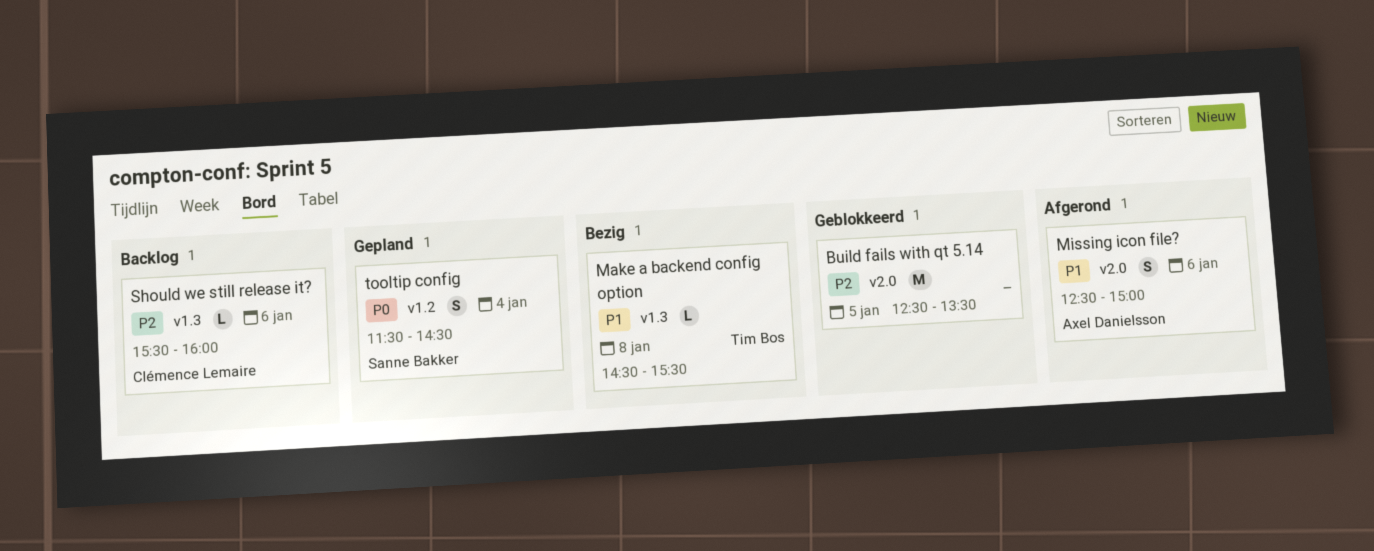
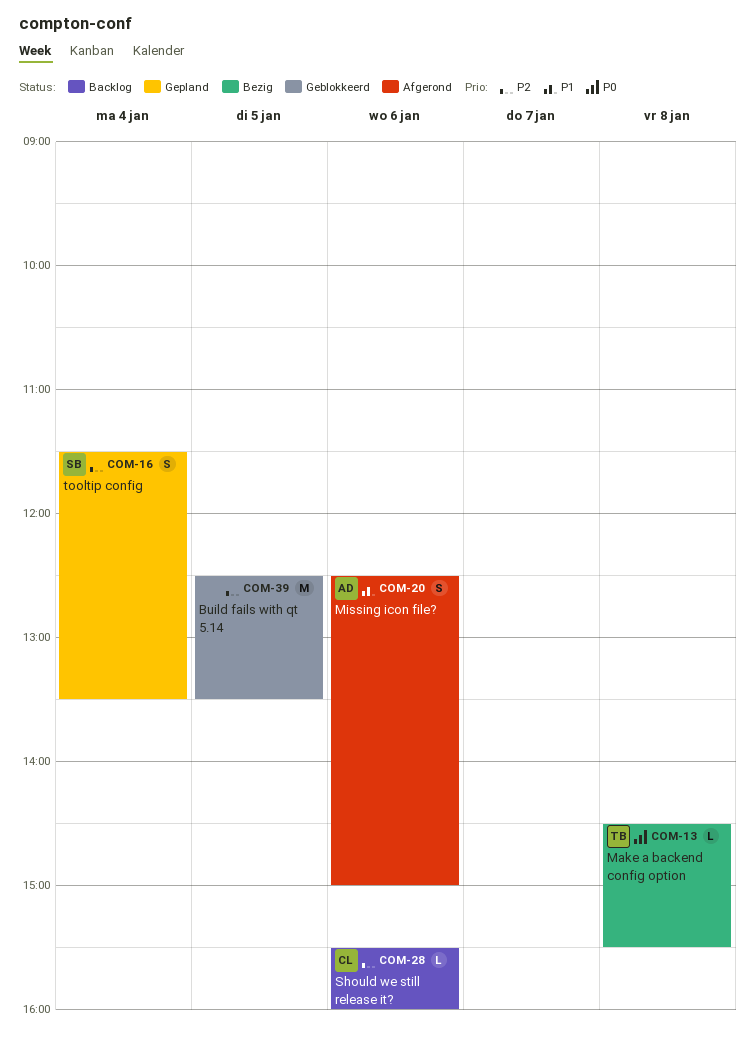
Make a backend config option, priority: P1 -> P0
tooltip config, priority: P0 -> P2
tooltip config, ends: 14:30 -> 13:30

